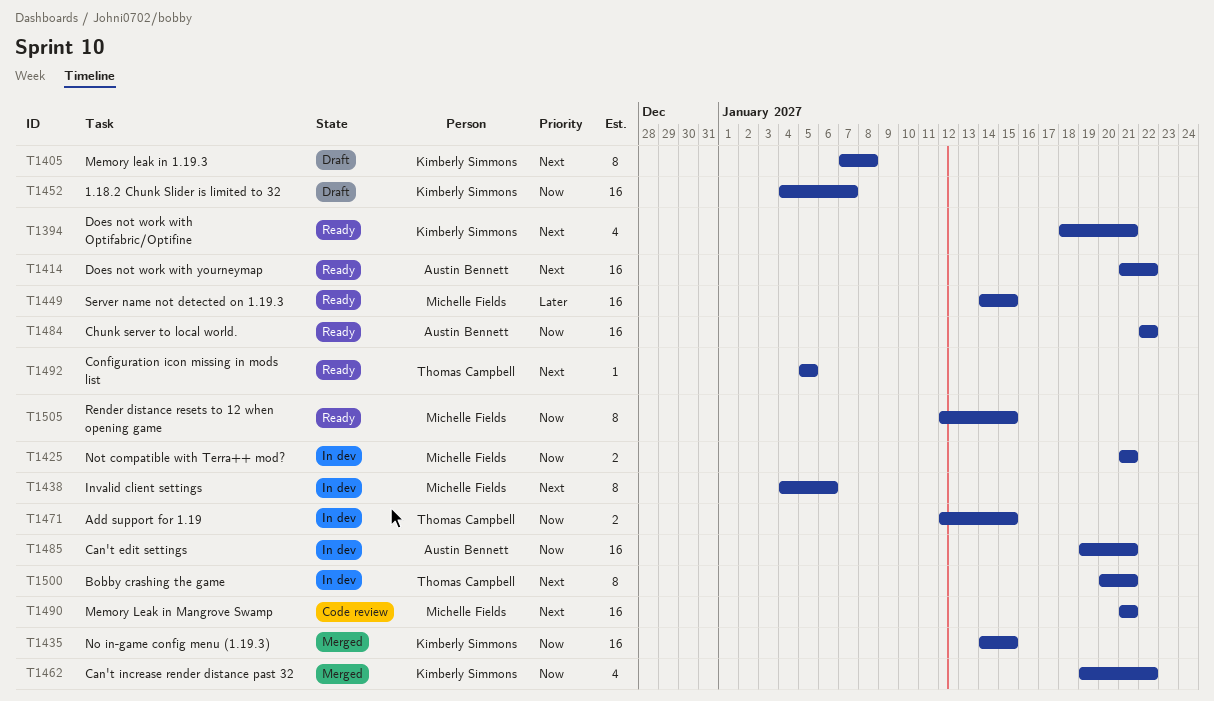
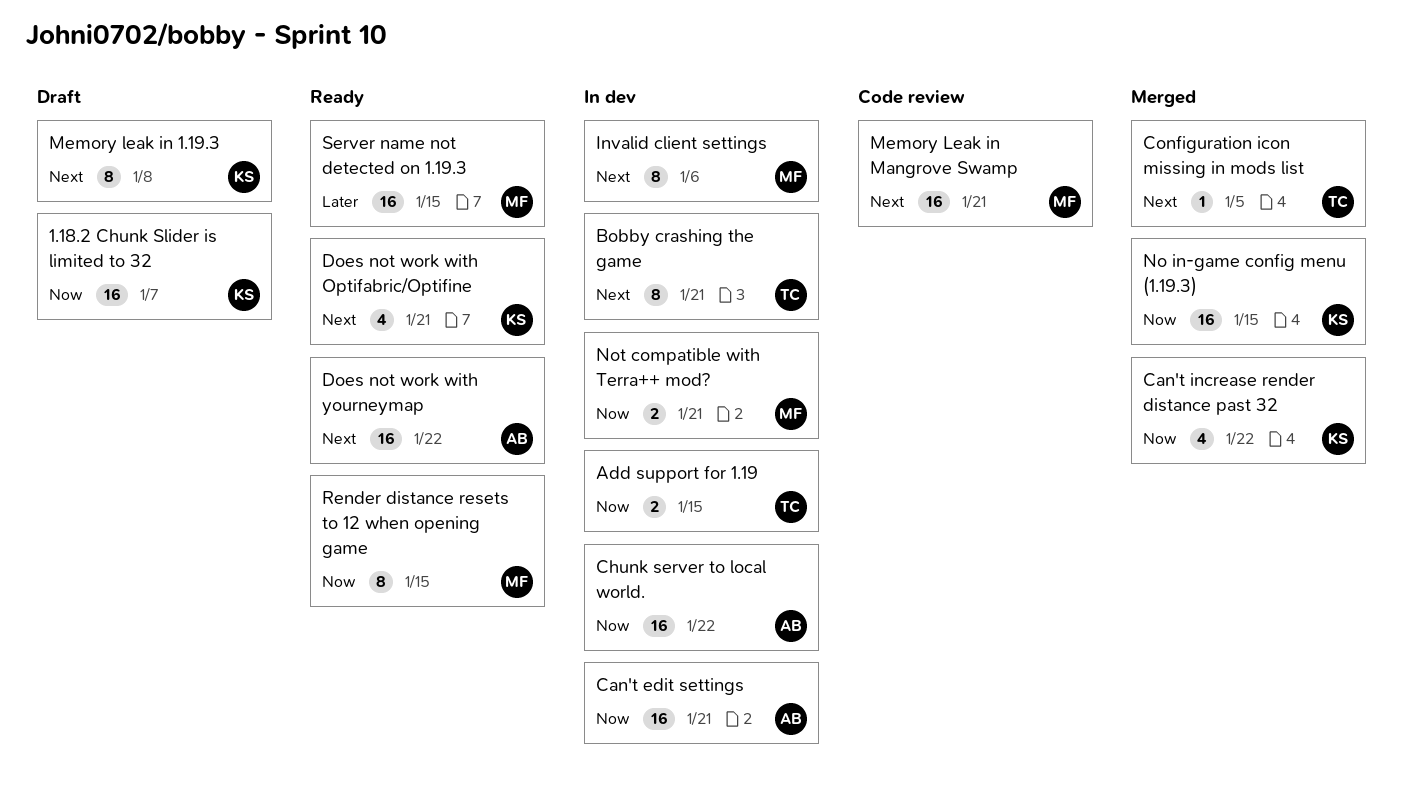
Chunk server to local world., status: Ready -> In dev
Configuration icon missing in mods list, status: Ready -> Merged

